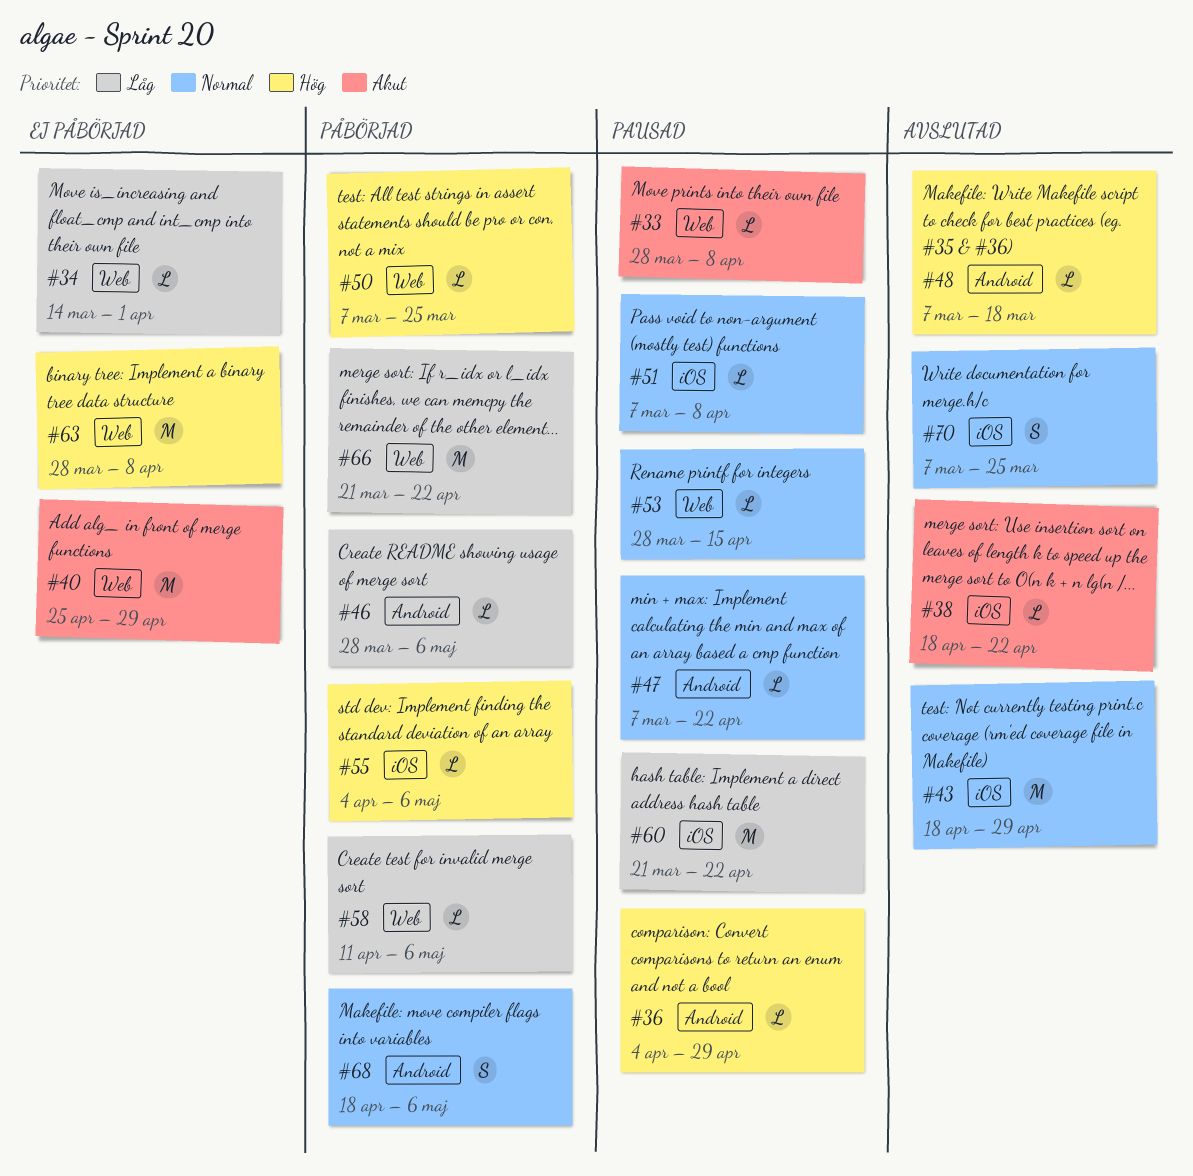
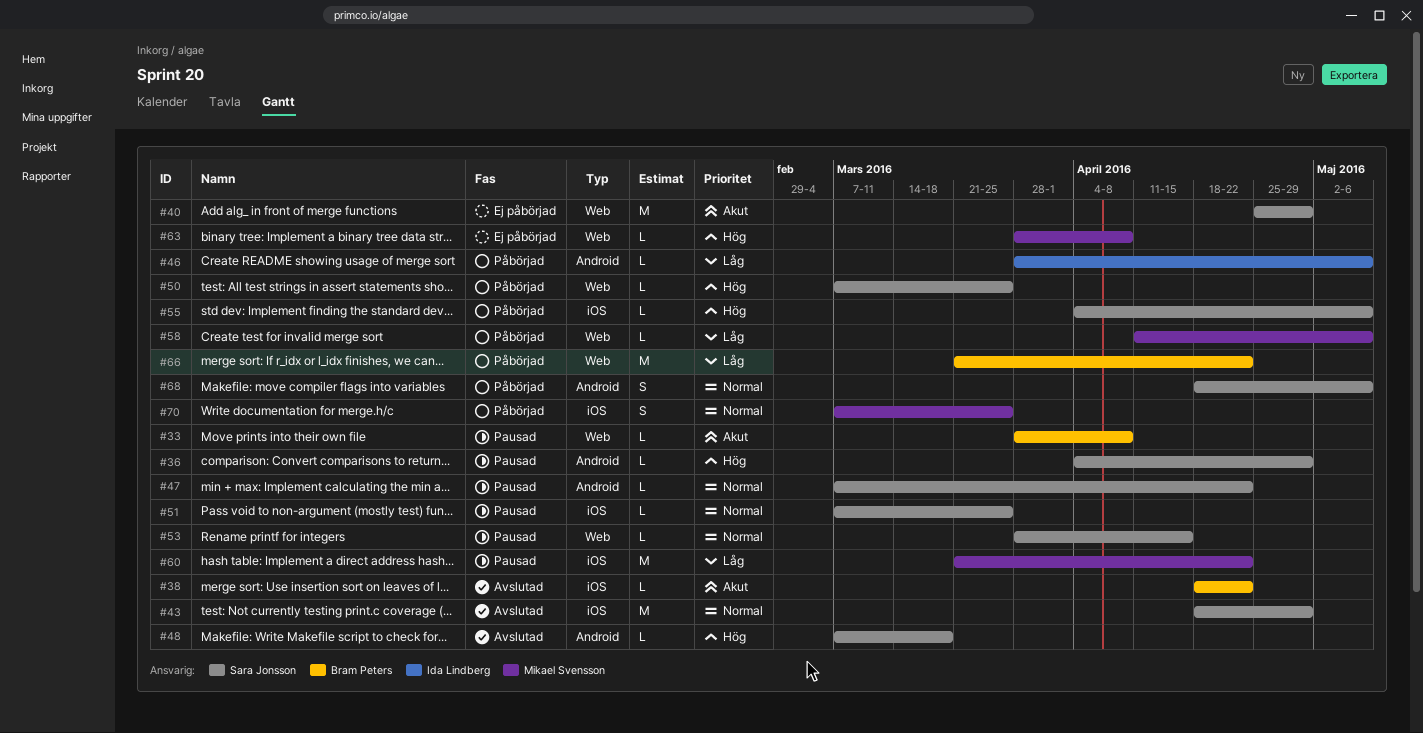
#34: present -> none
#51, due: Apr 8 -> Mar 25
#63, estimate: M -> L
#70, status: Avslutad -> Påbörjad

